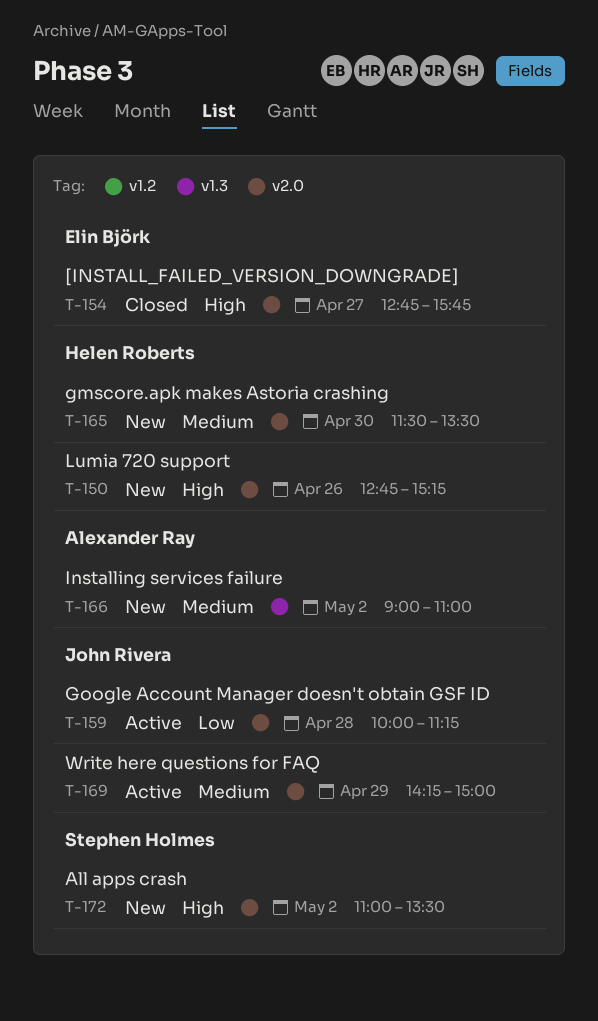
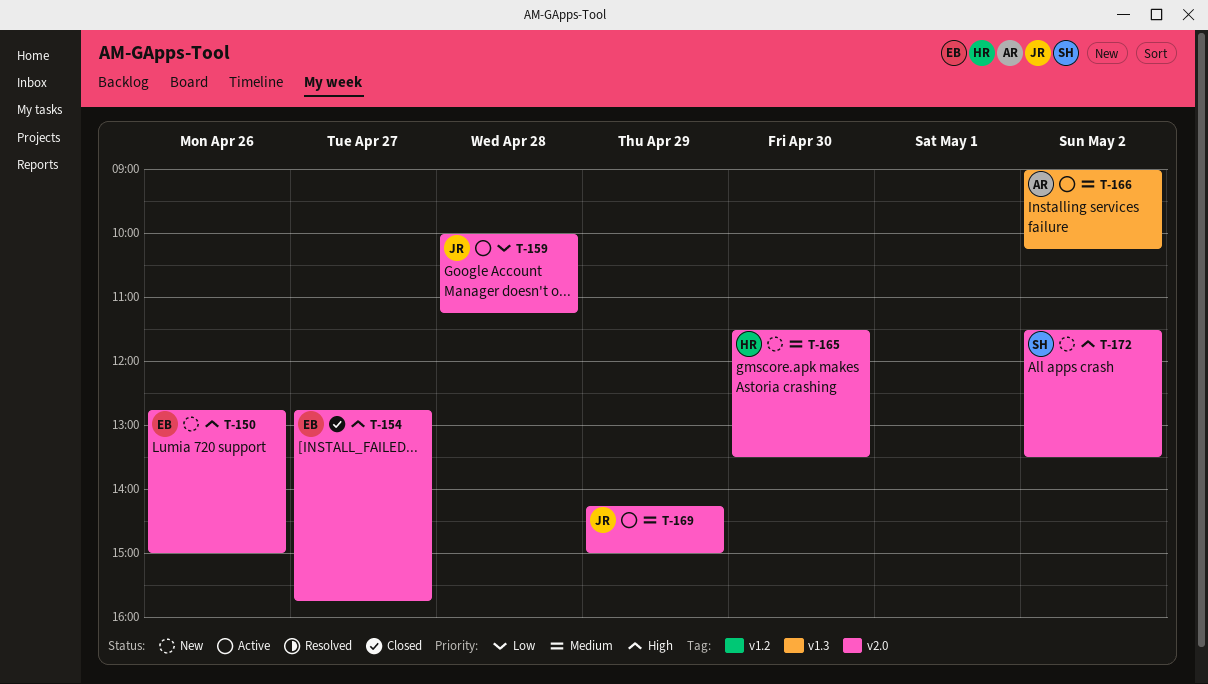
T-150, owner: Helen Roberts -> Elin Björk
T-150, ends: 15:15 -> 15:00
T-166, status: New -> Active
T-166, ends: 11:00 -> 10:15
T-172, begins: 11:00 -> 11:30

